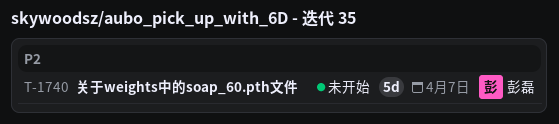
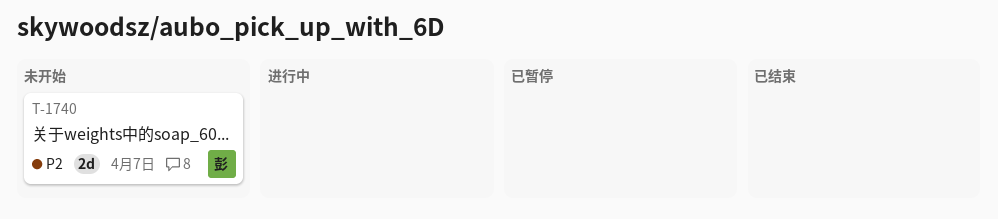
T-1740, estimate: 5d -> 2d

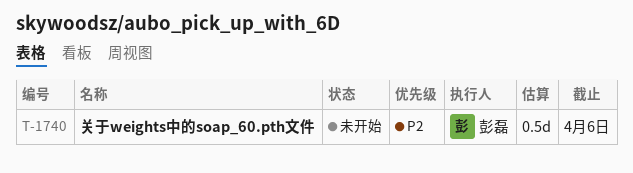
T-1740, estimate: 2d -> 0.5d
T-1740, due: Apr 7 -> Apr 6

